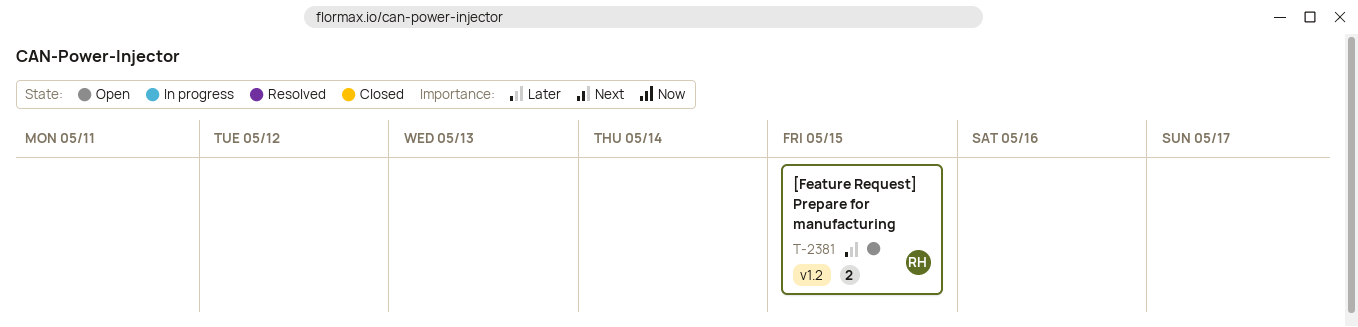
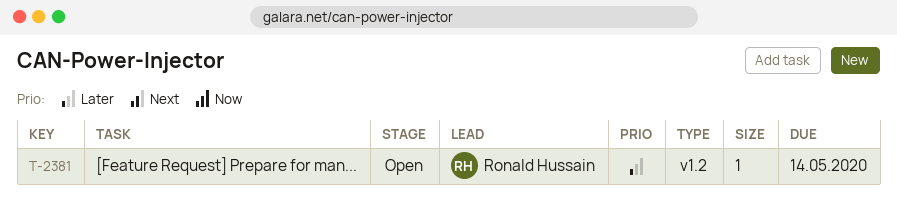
T-2381, estimate: 2 -> 1
T-2381, due: May 15 -> May 14

